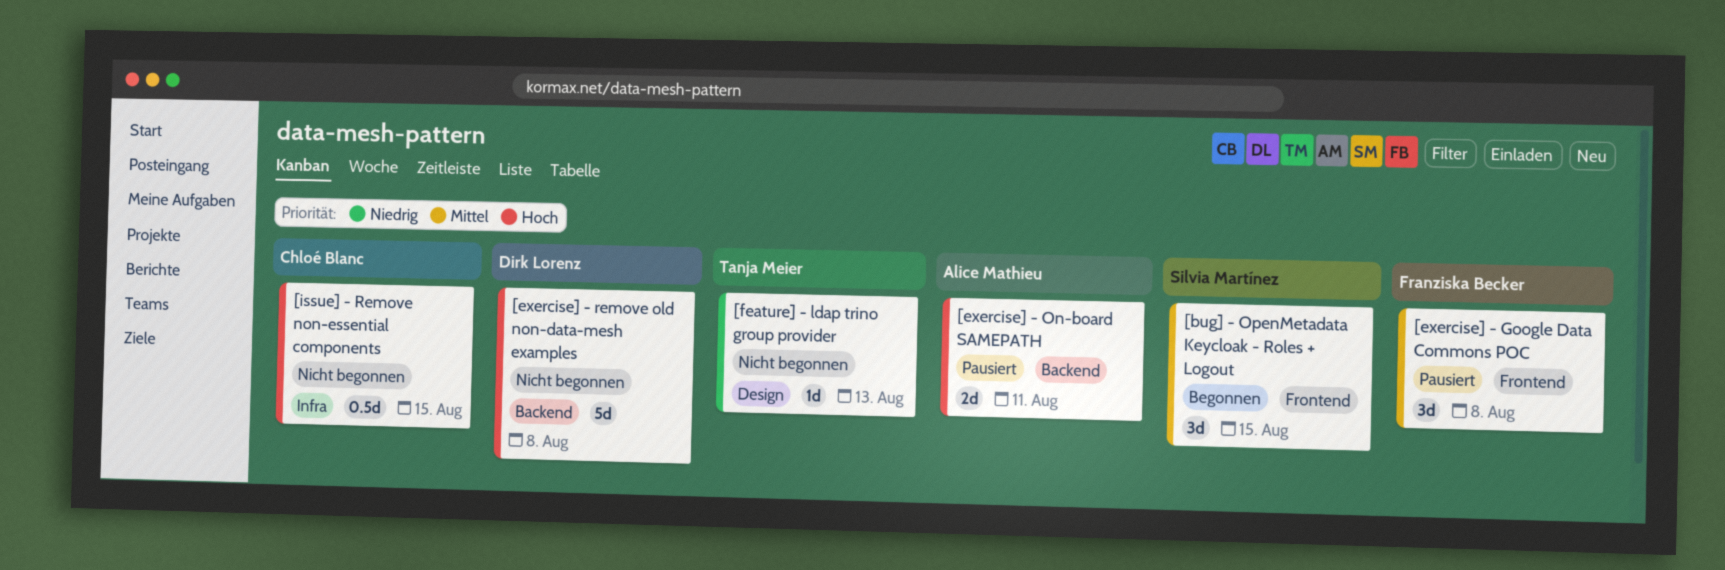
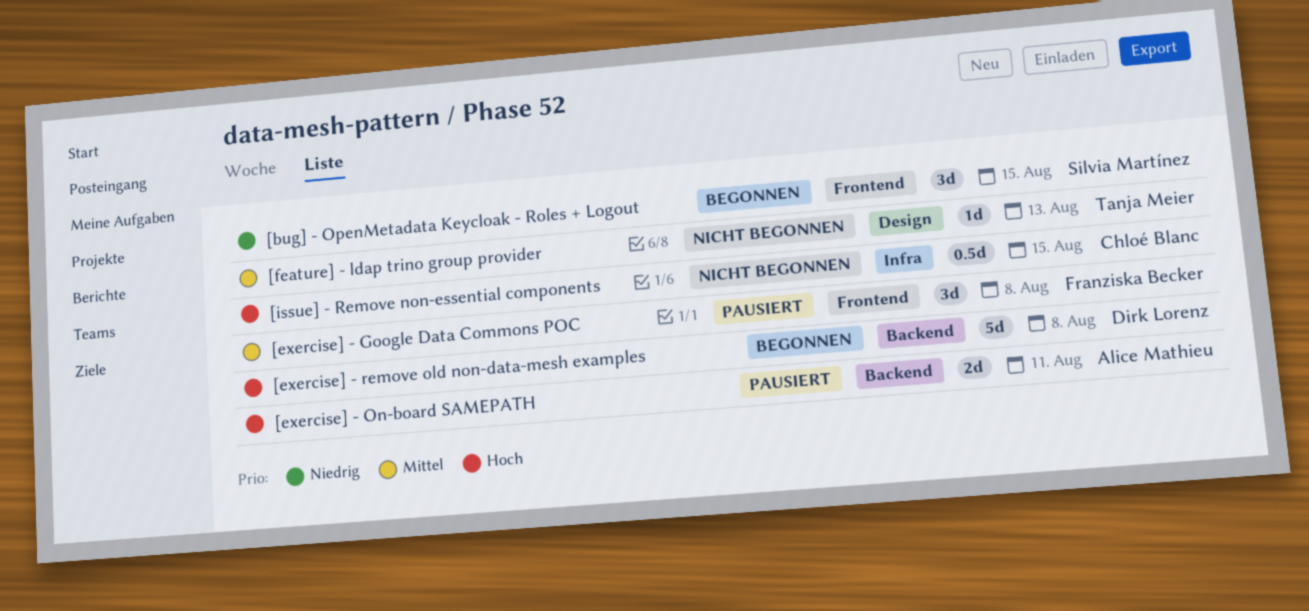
[bug] - OpenMetadata Keycloak - Roles + Logout, priority: Mittel -> Niedrig
[exercise] - remove old non-data-mesh examples, status: Nicht begonnen -> Begonnen
[feature] - ldap trino group provider, priority: Niedrig -> Mittel

